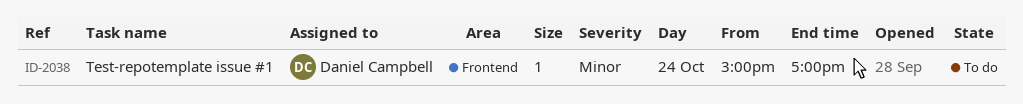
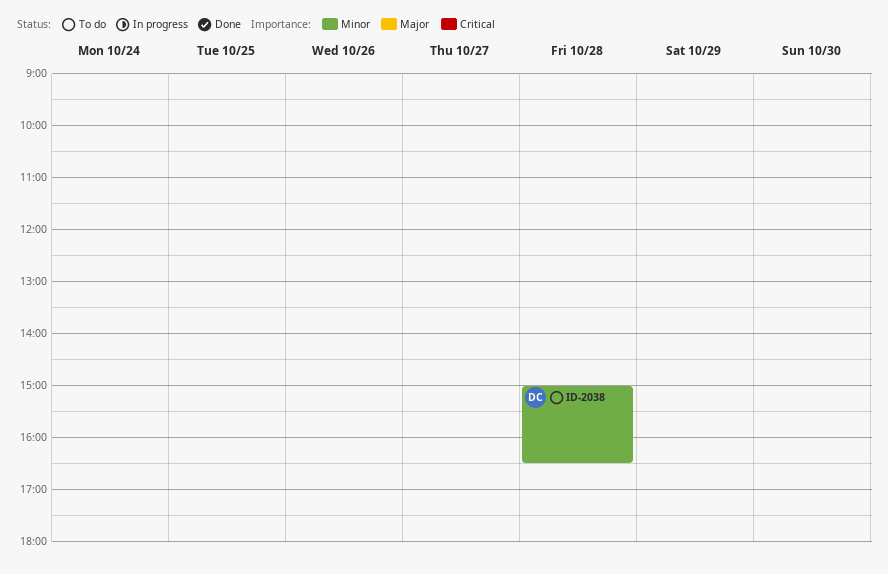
ID-2038, day: Oct 24 -> Oct 28
ID-2038, ends: 17:00 -> 16:30

